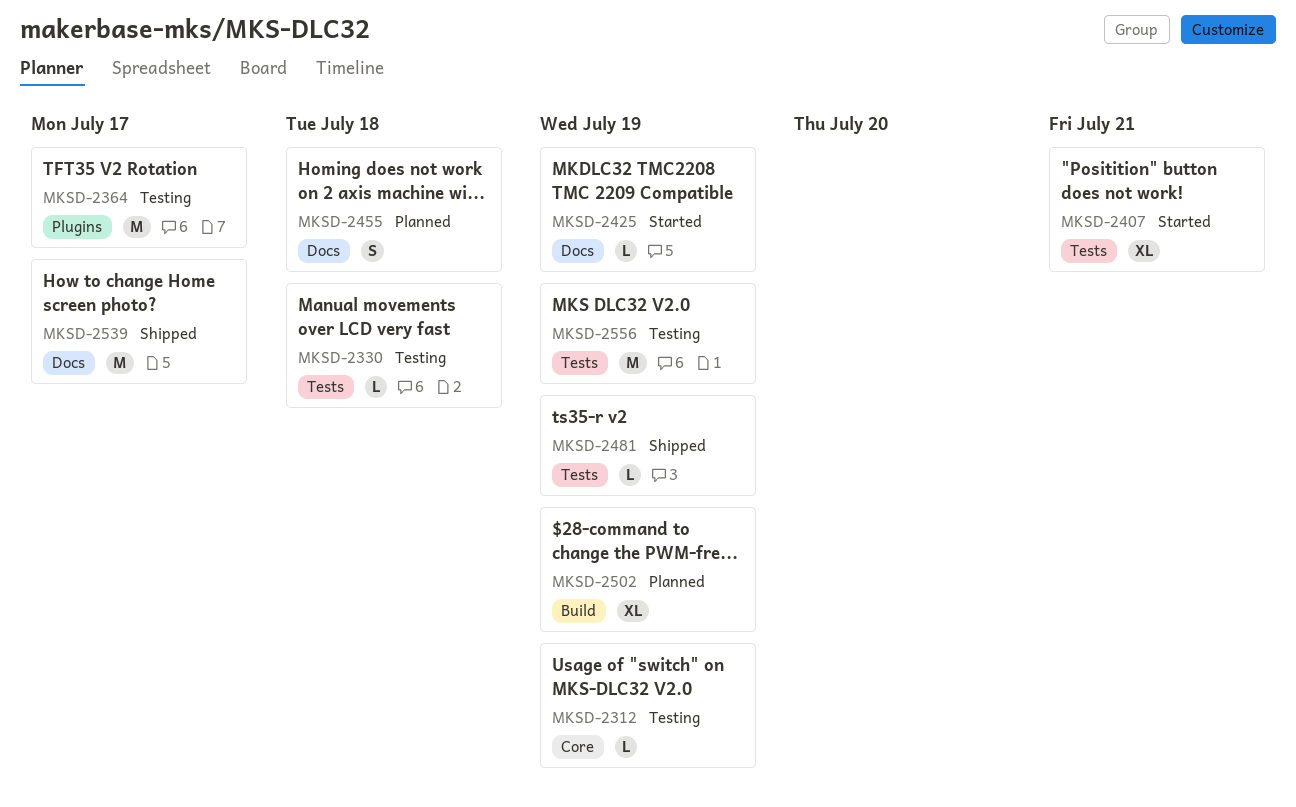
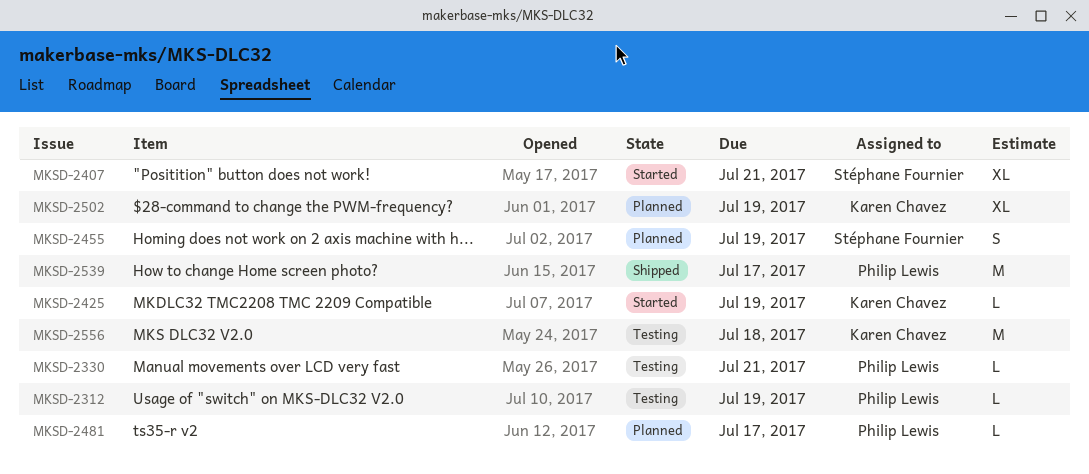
MKSD-2330, due: Jul 18 -> Jul 21
MKSD-2364: present -> none
MKSD-2455, due: Jul 18 -> Jul 19
MKSD-2481, status: Shipped -> Planned
MKSD-2481, due: Jul 19 -> Jul 17
MKSD-2556, due: Jul 19 -> Jul 18

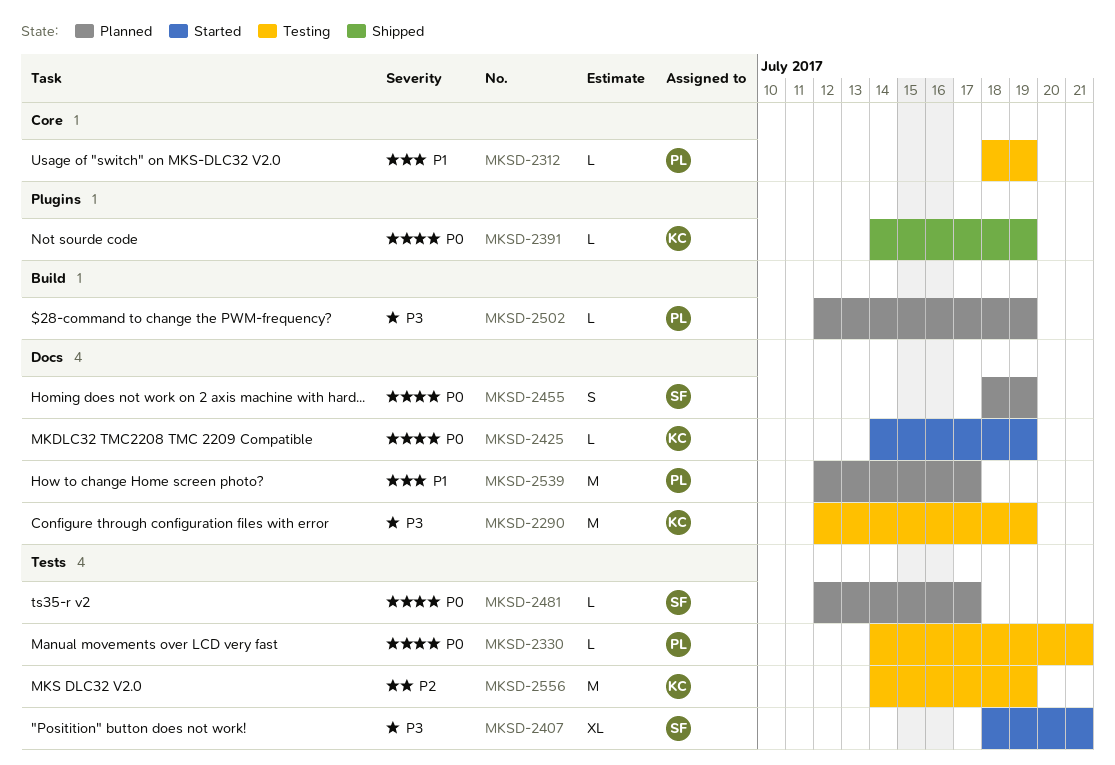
MKSD-2290: none -> present
MKSD-2391: none -> present
MKSD-2481, owner: Philip Lewis -> Stéphane Fournier
MKSD-2502, owner: Karen Chavez -> Philip Lewis
MKSD-2502, estimate: XL -> L
MKSD-2539, status: Shipped -> Planned
MKSD-2556, due: Jul 18 -> Jul 19

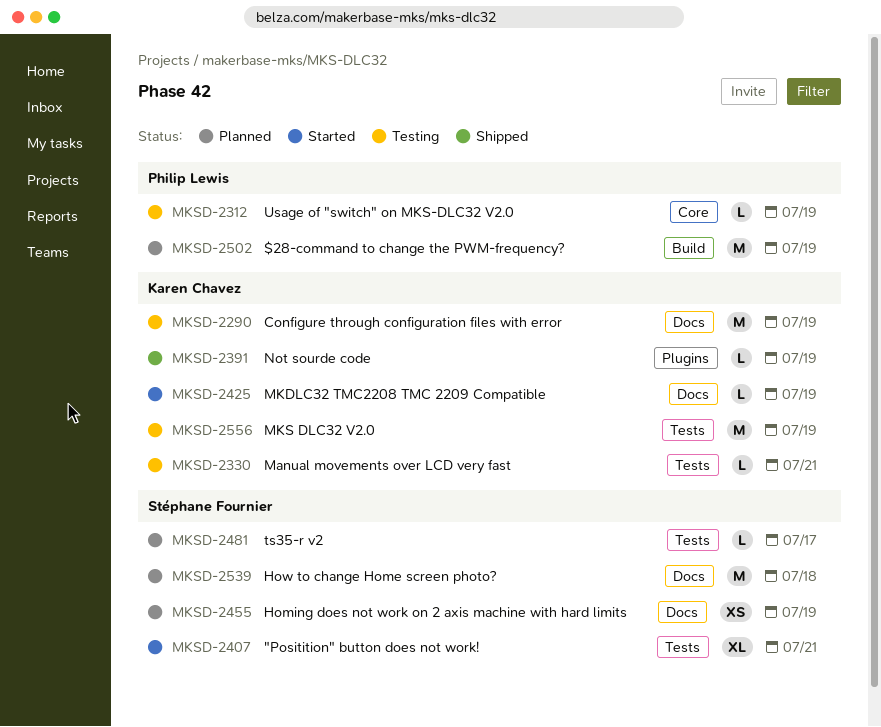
MKSD-2330, owner: Philip Lewis -> Karen Chavez
MKSD-2455, estimate: S -> XS
MKSD-2502, estimate: L -> M
MKSD-2539, owner: Philip Lewis -> Stéphane Fournier
MKSD-2539, due: Jul 17 -> Jul 18

